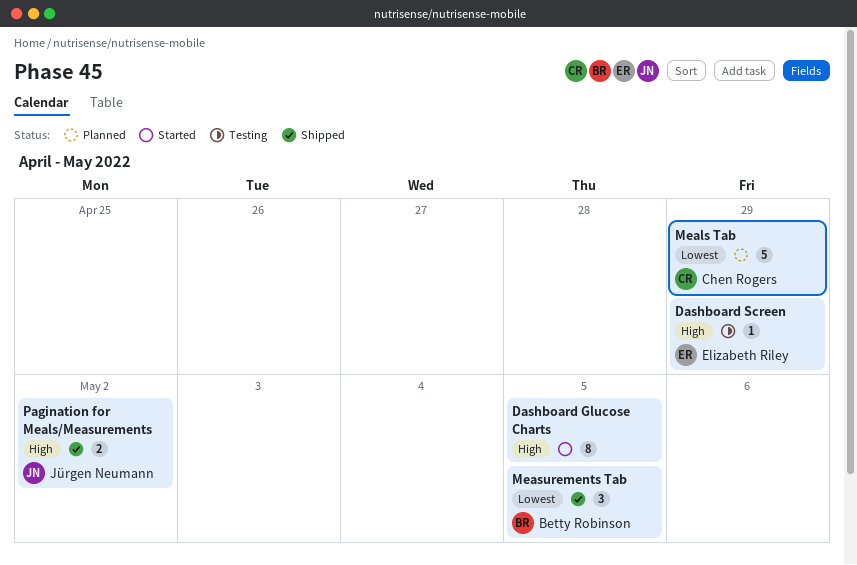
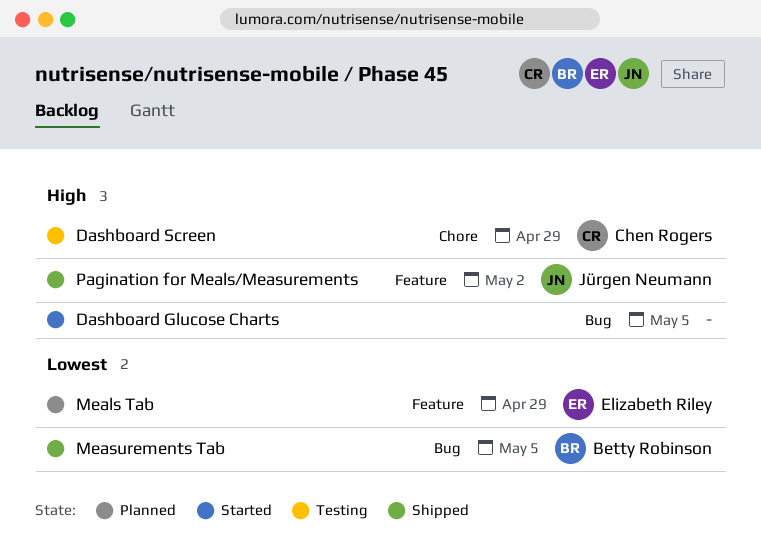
Dashboard Screen, owner: Elizabeth Riley -> Chen Rogers
Meals Tab, owner: Chen Rogers -> Elizabeth Riley

